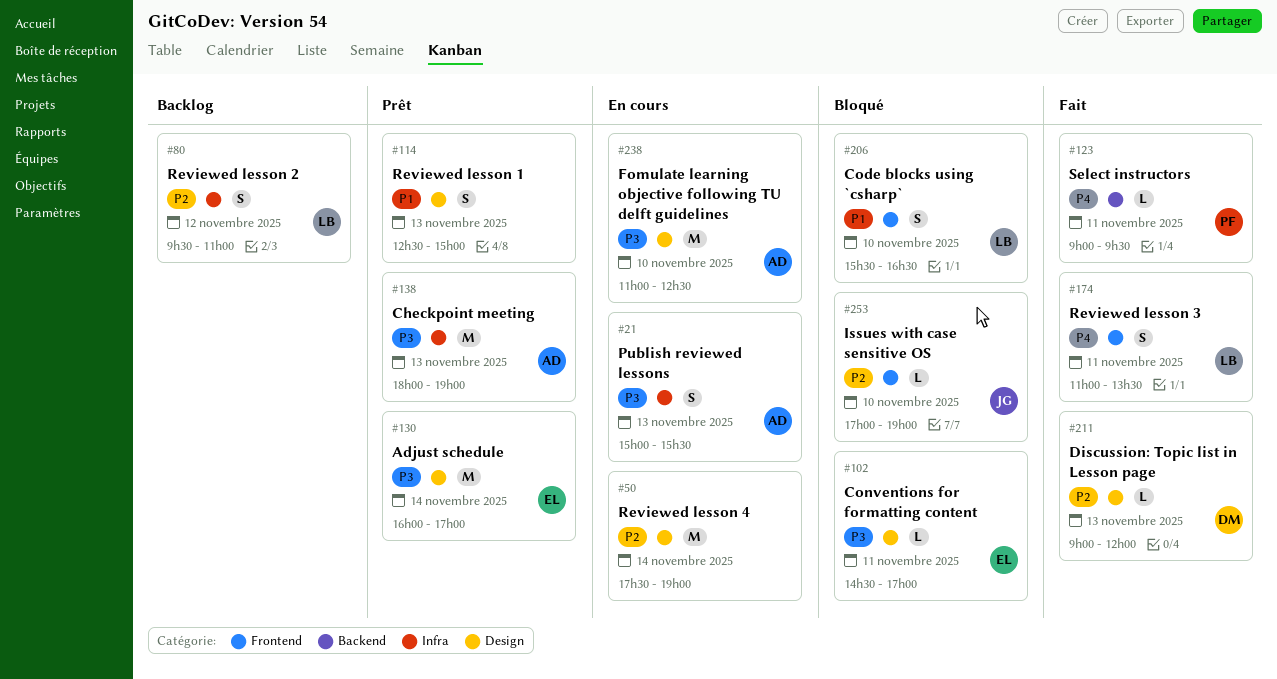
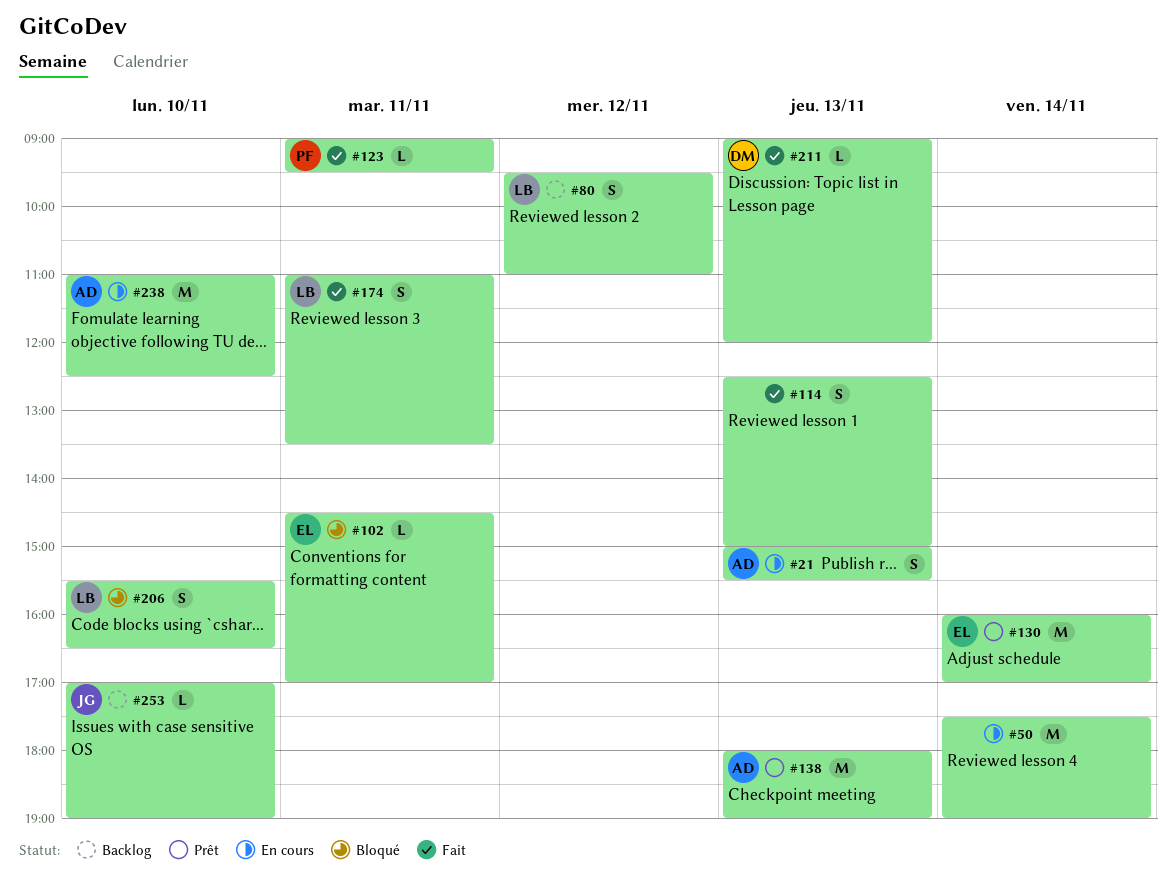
#114, status: Prêt -> Fait
#253, status: Bloqué -> Backlog

